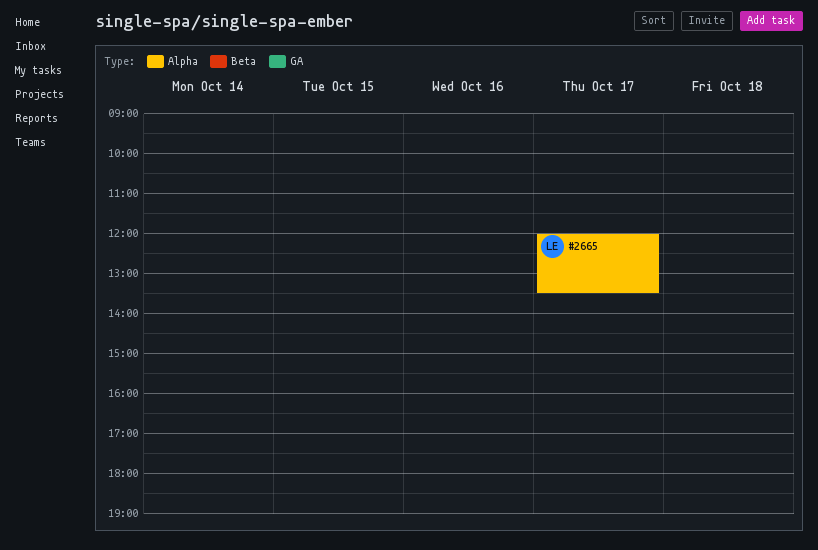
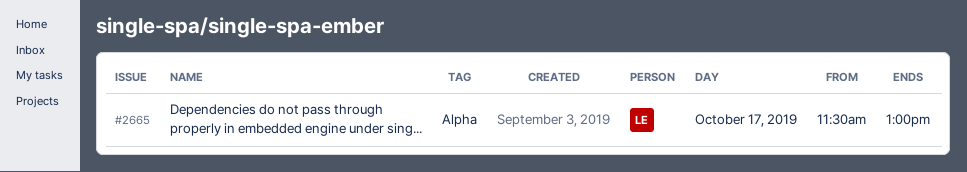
#2665, begins: 12:00 -> 11:30
#2665, ends: 13:30 -> 13:00

